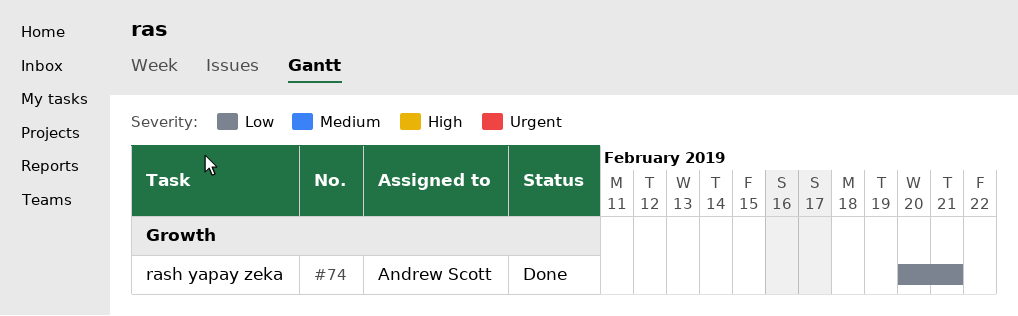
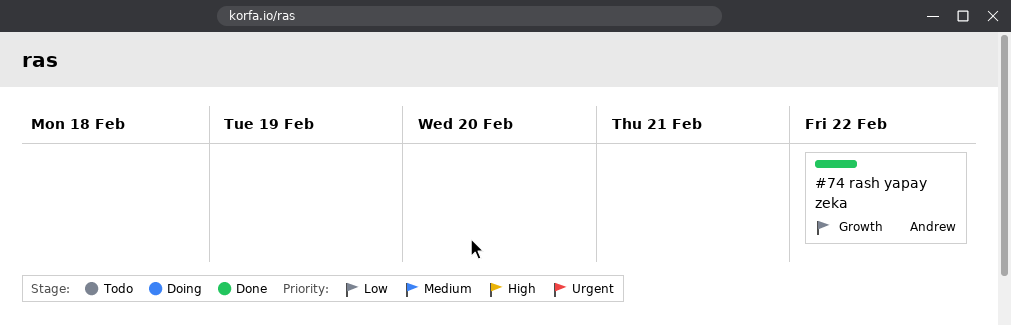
#74, due: Feb 21 -> Feb 22

